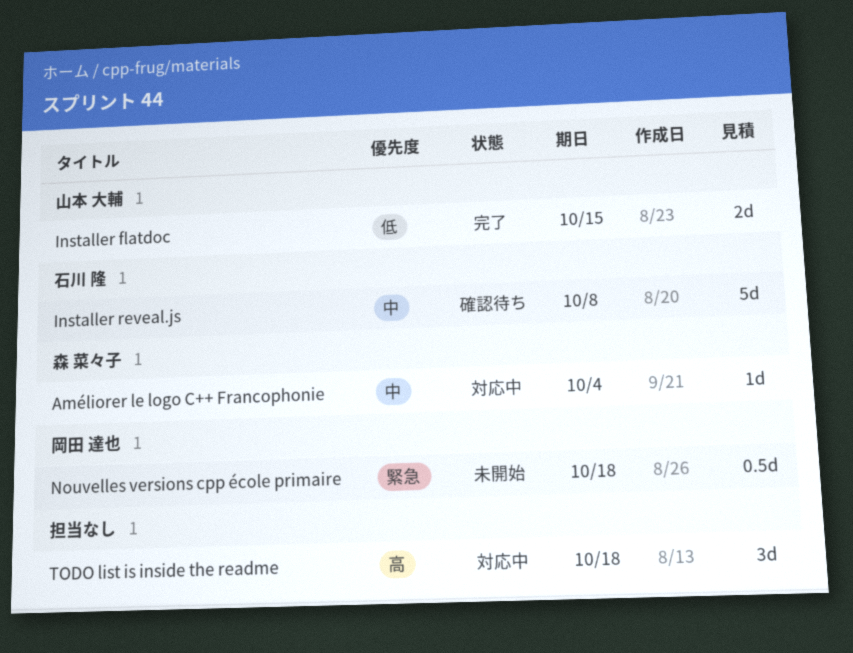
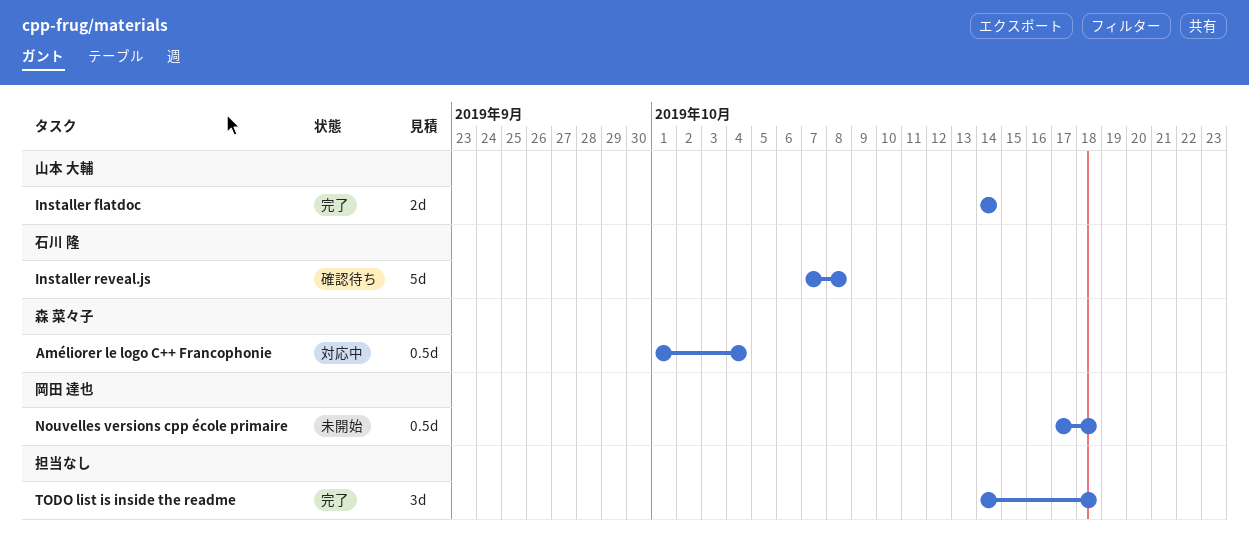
Améliorer le logo C++ Francophonie, estimate: 1d -> 0.5d
Installer flatdoc, due: Oct 15 -> Oct 14
TODO list is inside the readme, status: 対応中 -> 完了

